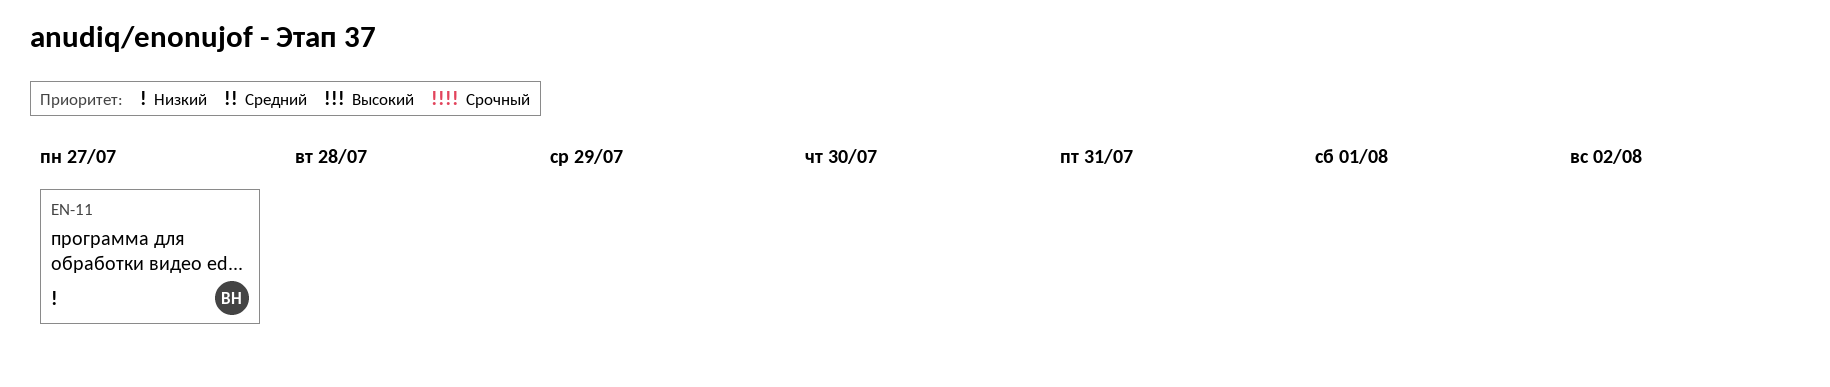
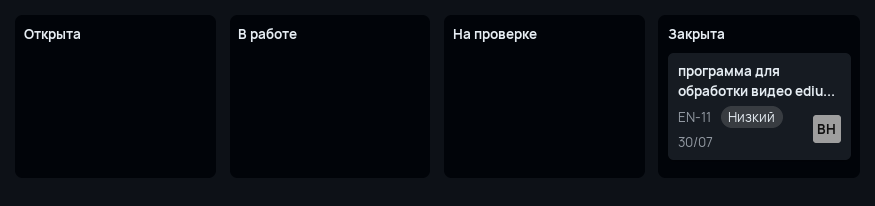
EN-11, due: Jul 27 -> Jul 30

